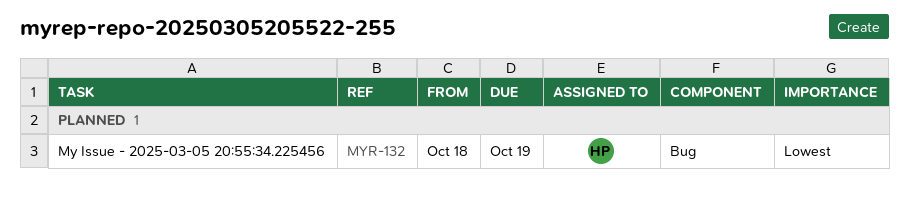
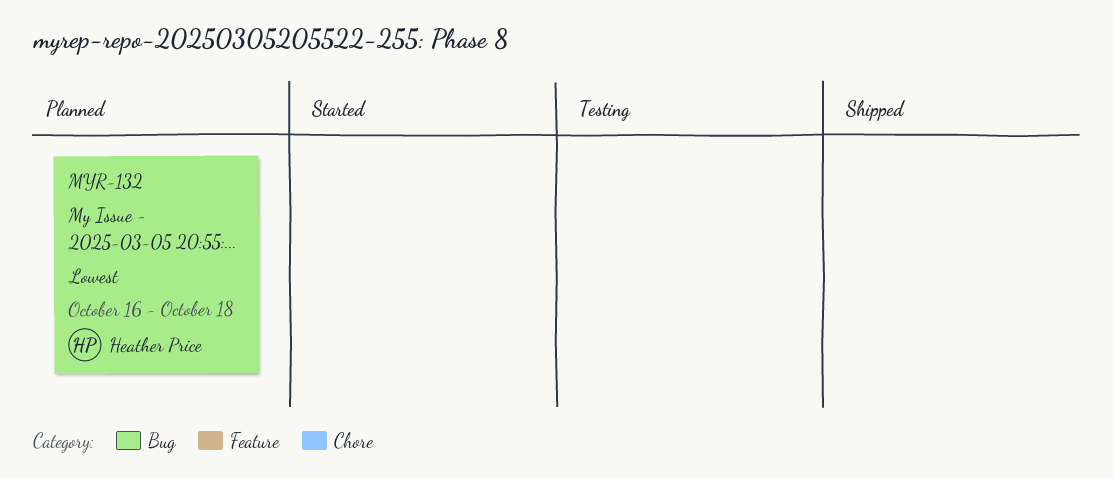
MYR-132, start: Oct 18 -> Oct 16
MYR-132, due: Oct 19 -> Oct 18

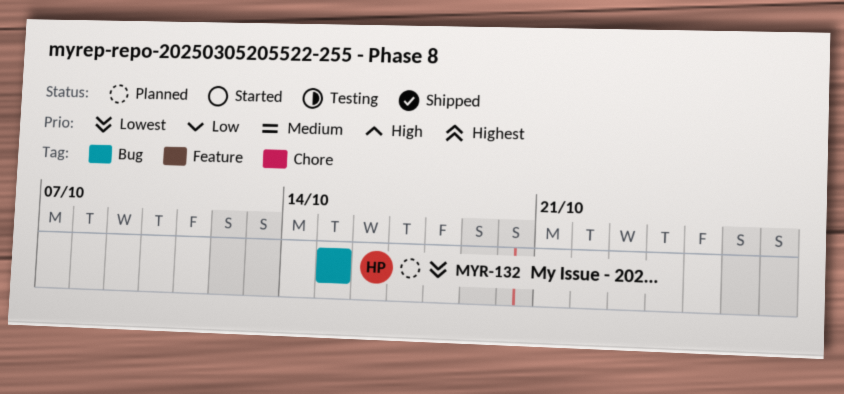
MYR-132, start: Oct 16 -> Oct 15
MYR-132, due: Oct 18 -> Oct 15

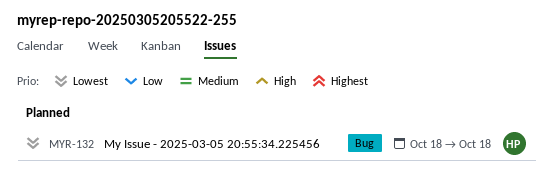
MYR-132, start: Oct 15 -> Oct 18
MYR-132, due: Oct 15 -> Oct 18

